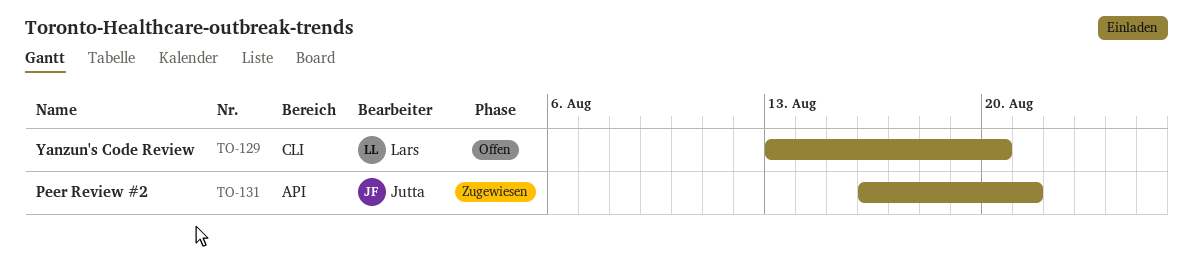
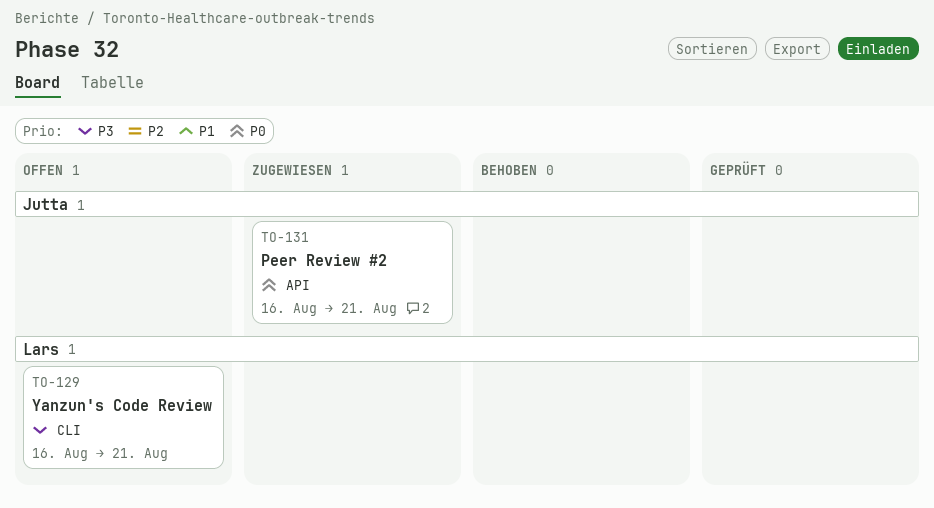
TO-129, start: Aug 13 -> Aug 16
TO-129, due: Aug 20 -> Aug 21

